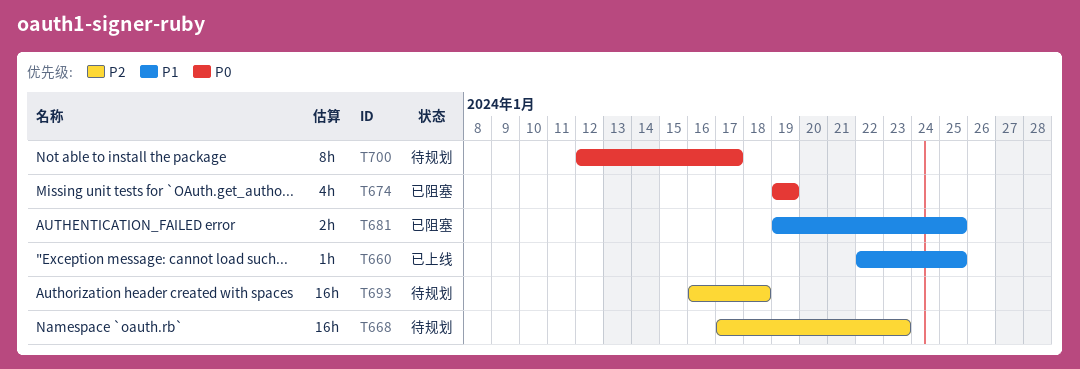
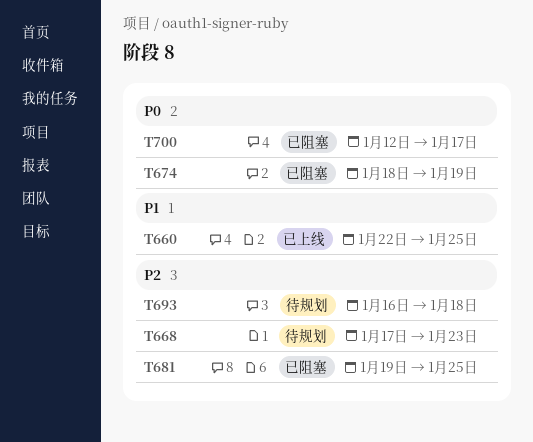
T674, start: Jan 19 -> Jan 18
T681, priority: P1 -> P2
T700, status: 待规划 -> 已阻塞

